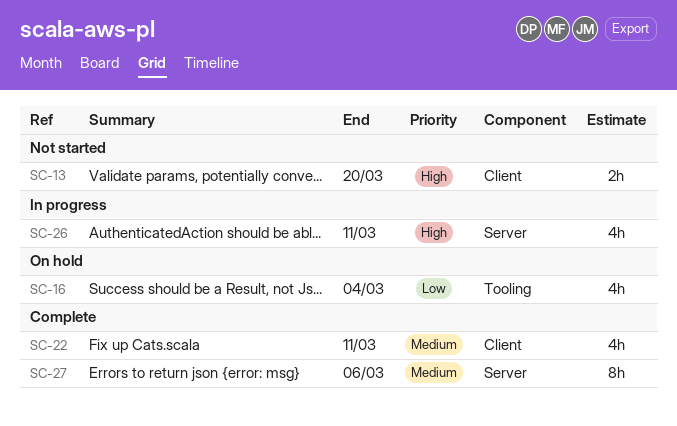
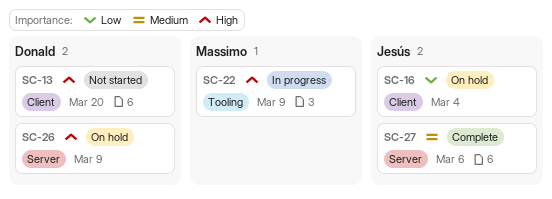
SC-16, label: Tooling -> Client
SC-22, status: Complete -> In progress
SC-22, priority: Medium -> High
SC-22, label: Client -> Tooling
SC-22, due: Mar 11 -> Mar 9
SC-26, status: In progress -> On hold
SC-26, due: Mar 11 -> Mar 9

